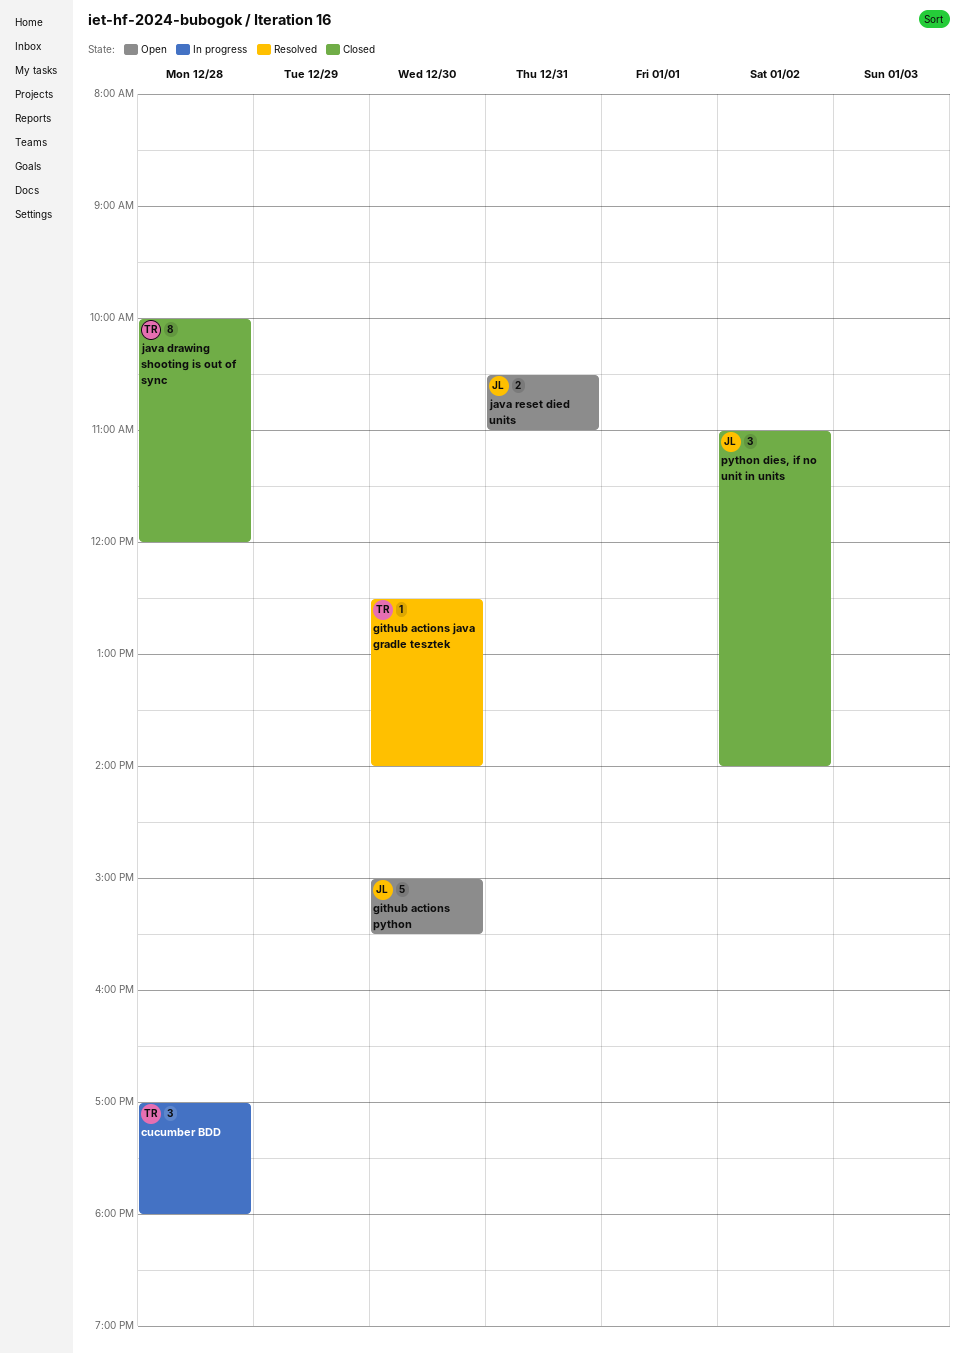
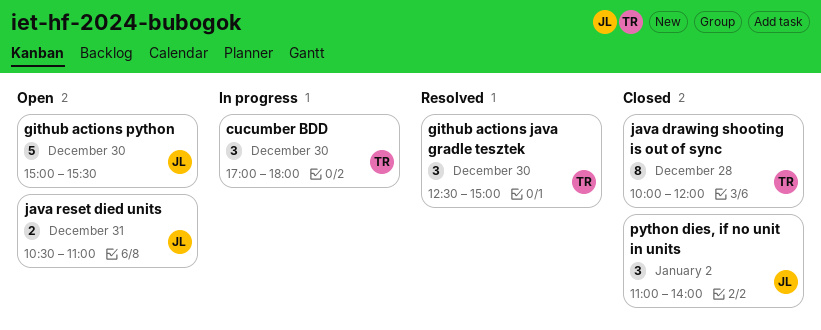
cucumber BDD, day: Dec 28 -> Dec 30
github actions java gradle tesztek, estimate: 1 -> 3
github actions java gradle tesztek, ends: 14:00 -> 15:00

